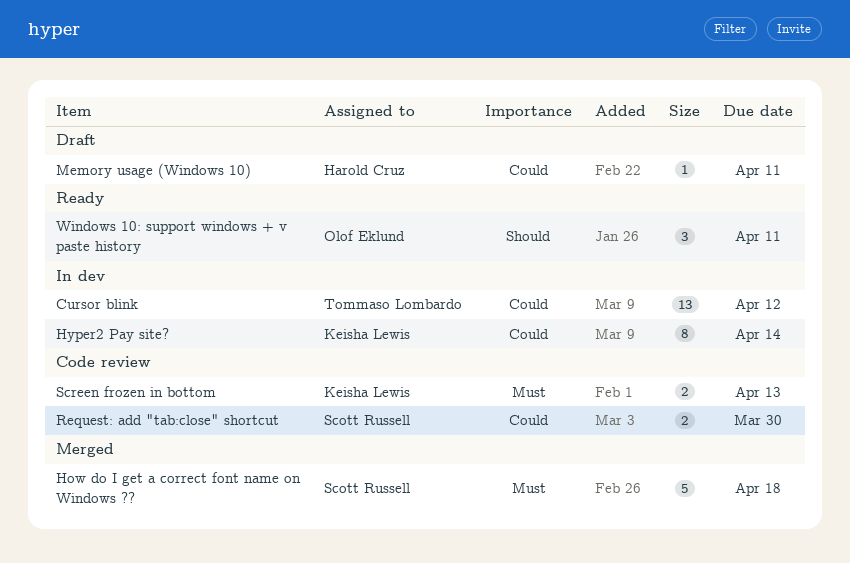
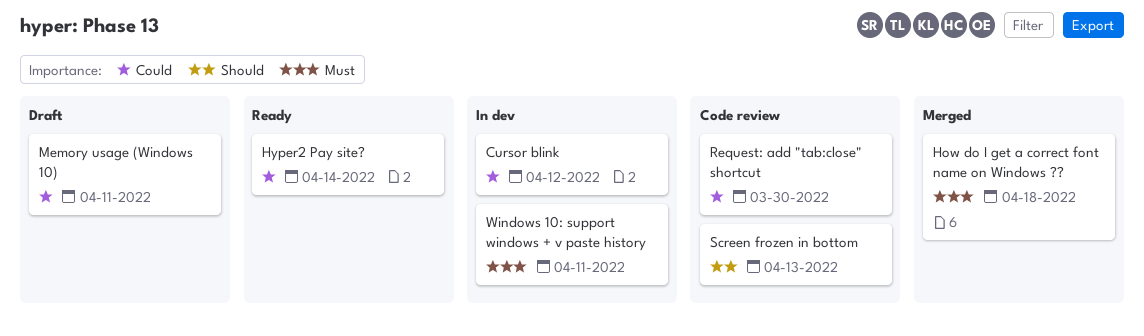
Hyper2 Pay site?, status: In dev -> Ready
Screen frozen in bottom, priority: Must -> Should
Windows 10: support windows + v paste history, status: Ready -> In dev
Windows 10: support windows + v paste history, priority: Should -> Must

